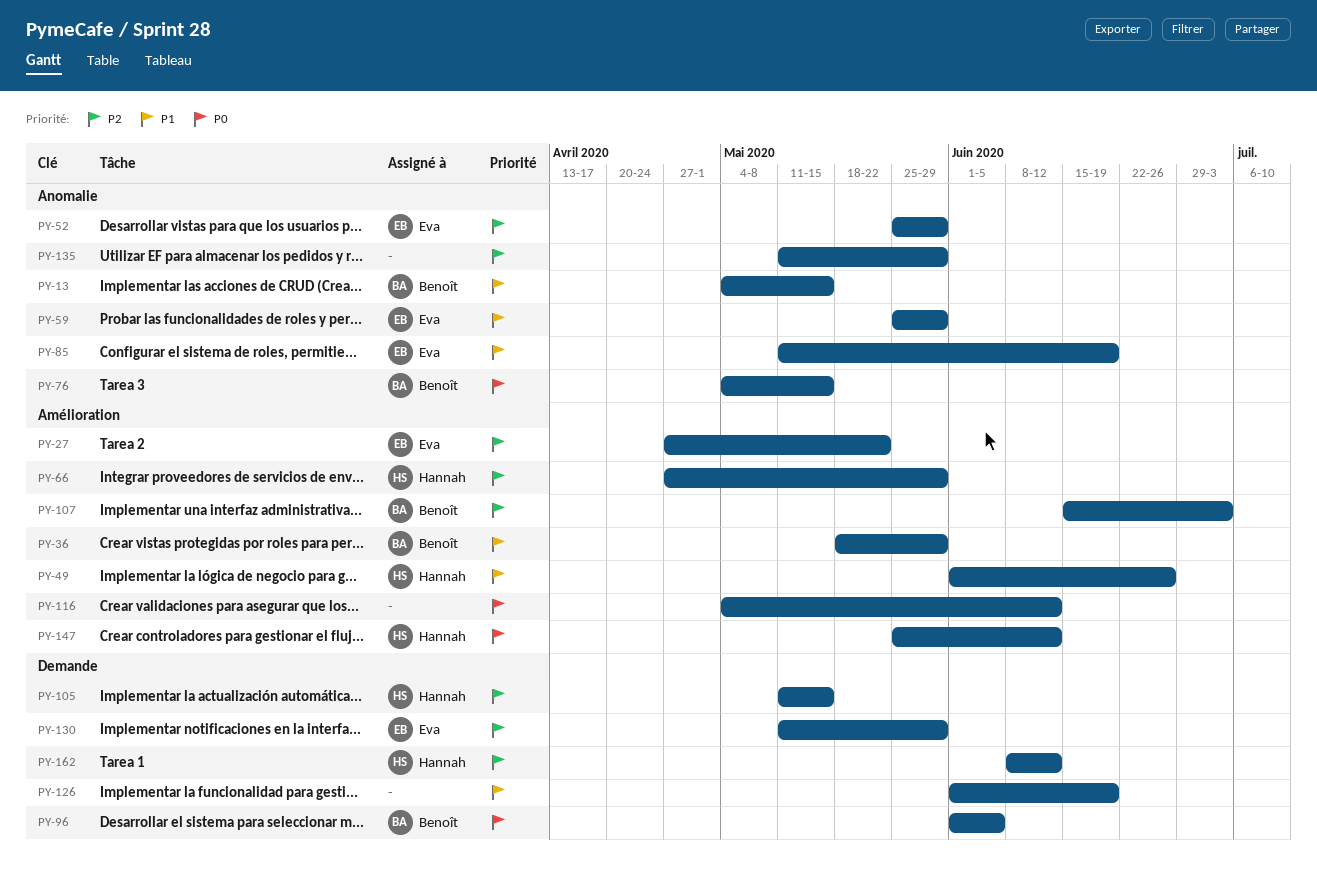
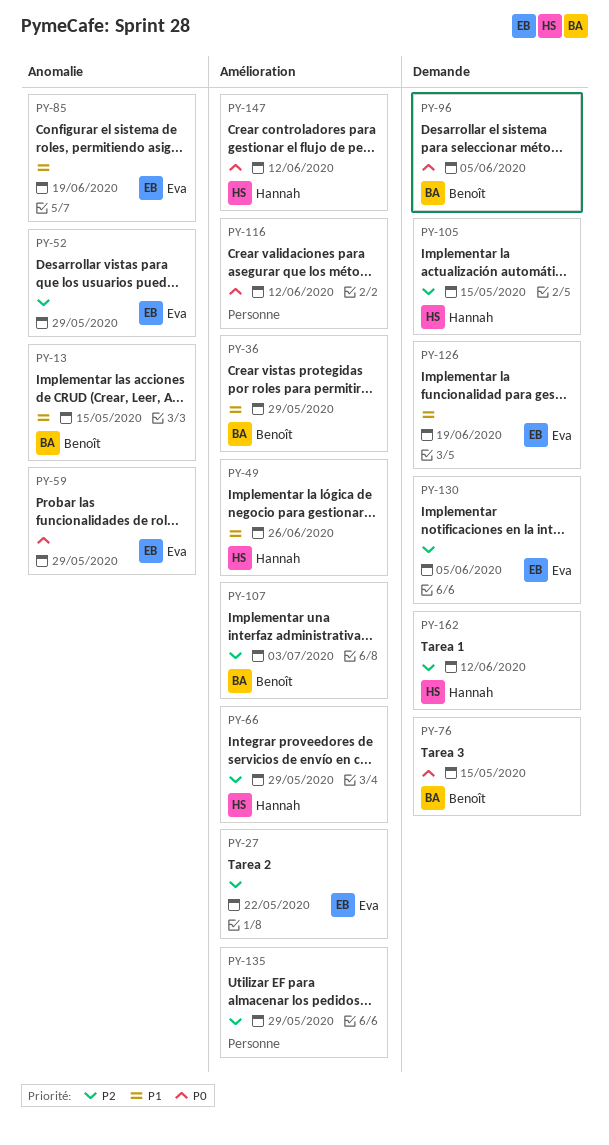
PY-59, priority: P1 -> P0
PY-76, label: Anomalie -> Demande
PY-126, owner: none -> Eva
PY-130, due: May 29 -> Jun 5
PY-135, label: Anomalie -> Amélioration

